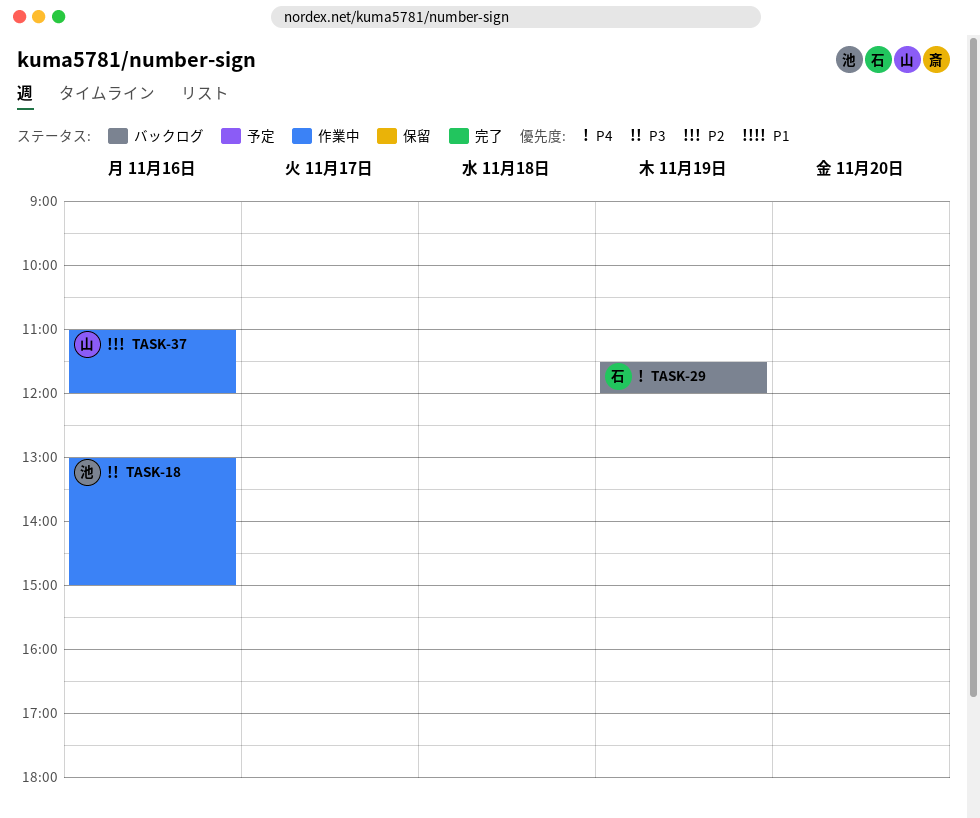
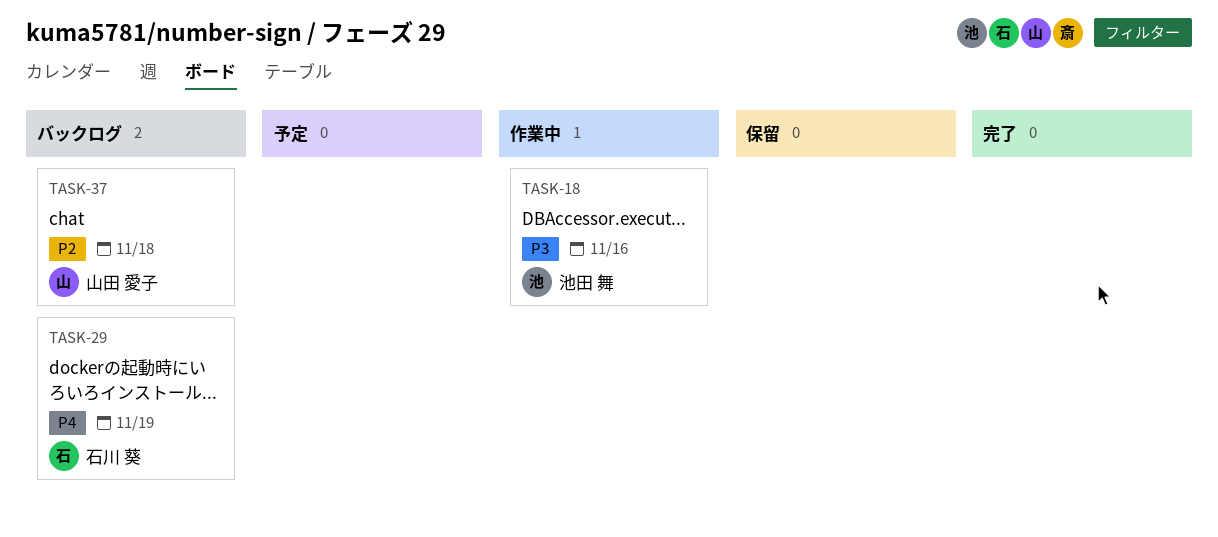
TASK-37, status: 作業中 -> バックログ
TASK-37, day: Nov 16 -> Nov 18

